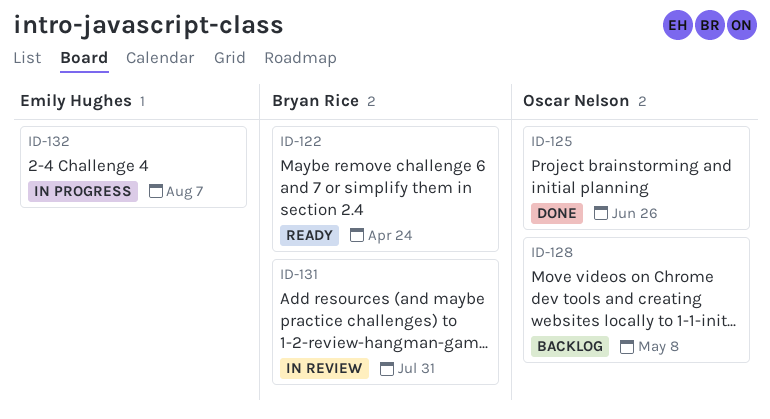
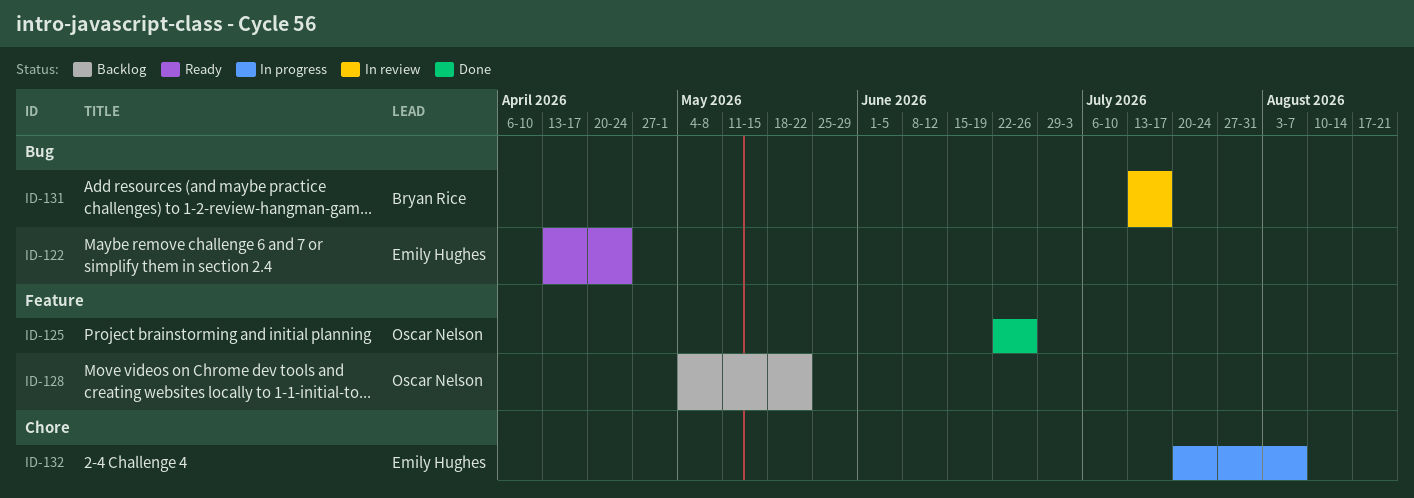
ID-122, owner: Bryan Rice -> Emily Hughes
ID-128, due: May 8 -> May 22
ID-131, due: Jul 31 -> Jul 17

